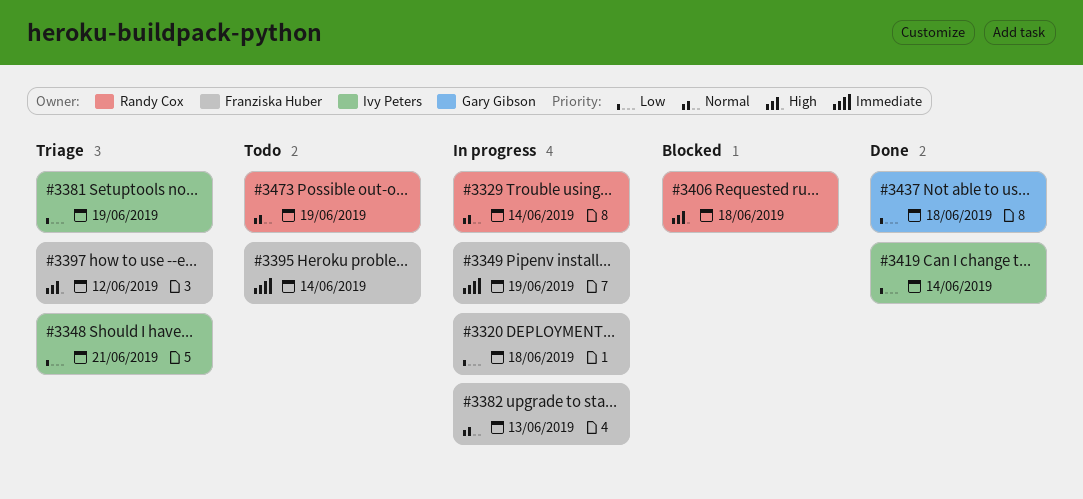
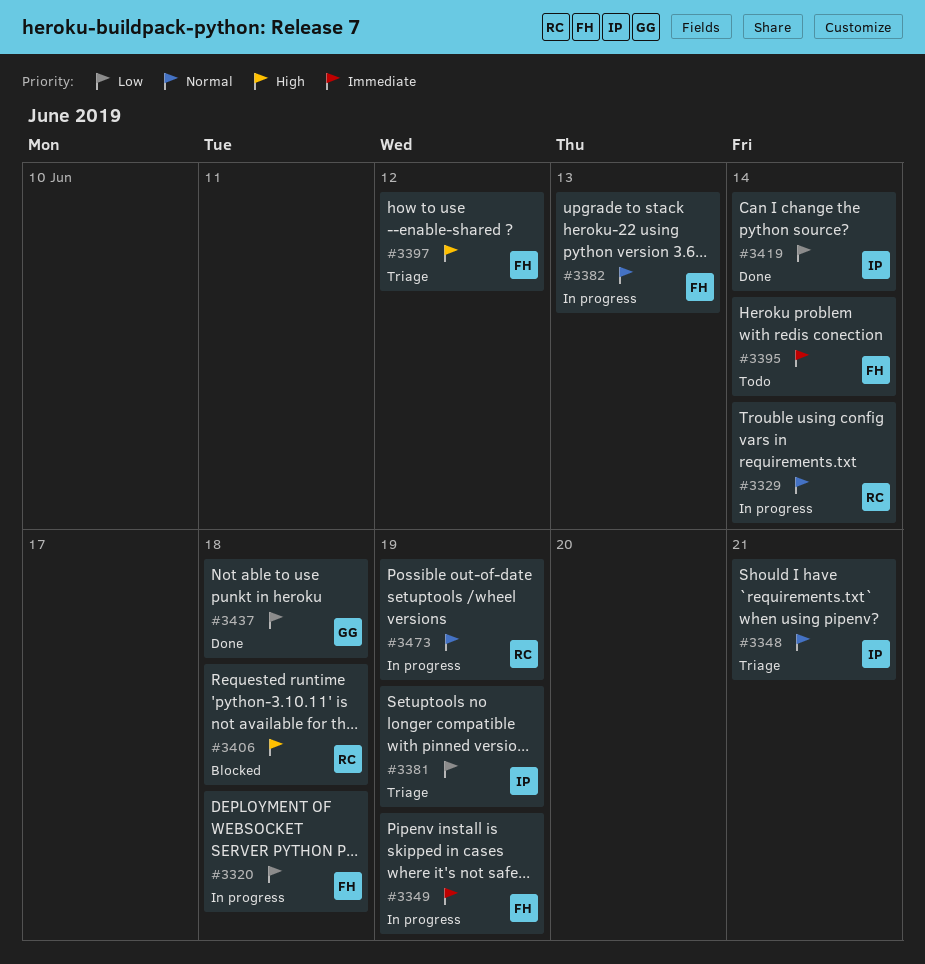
#3348, priority: Low -> Normal
#3473, status: Todo -> In progress

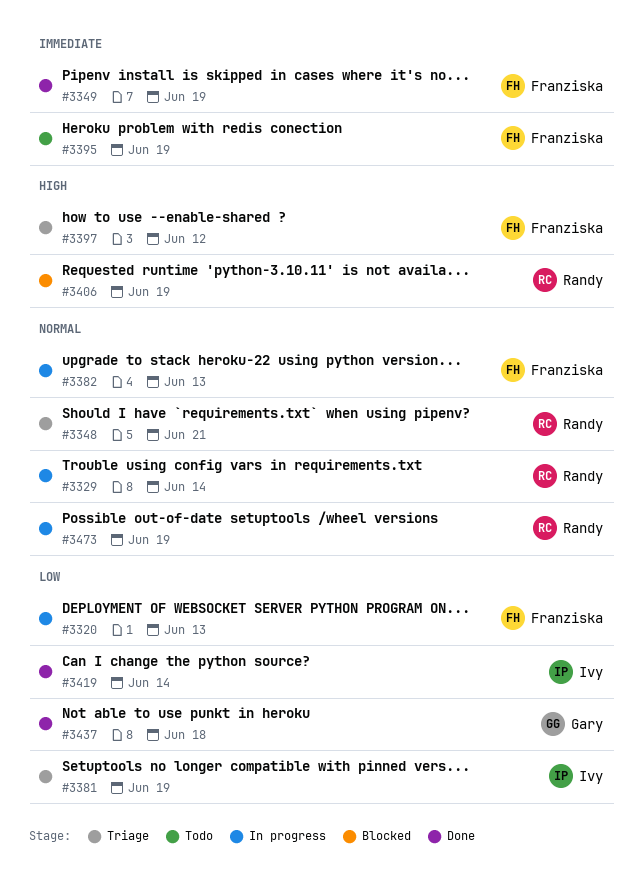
#3320, due: Jun 18 -> Jun 13
#3348, owner: Ivy -> Randy
#3349, status: In progress -> Done
#3395, due: Jun 14 -> Jun 19
#3406, due: Jun 18 -> Jun 19

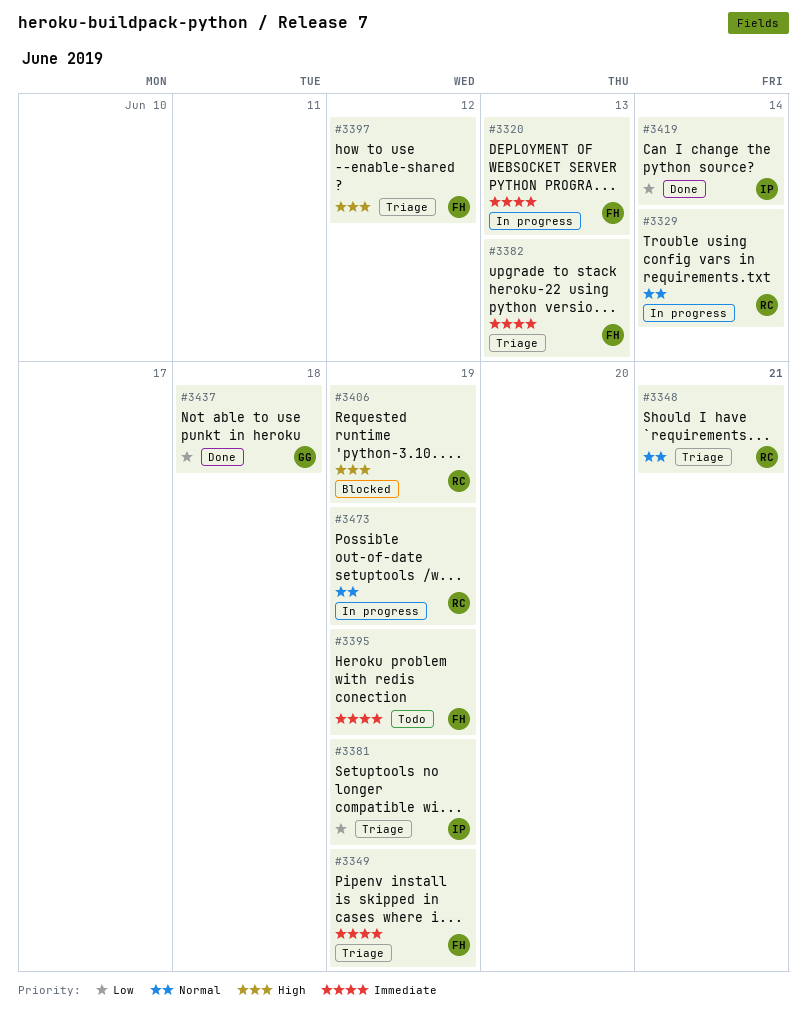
#3320, priority: Low -> Immediate
#3349, status: Done -> Triage
#3382, status: In progress -> Triage
#3382, priority: Normal -> Immediate

